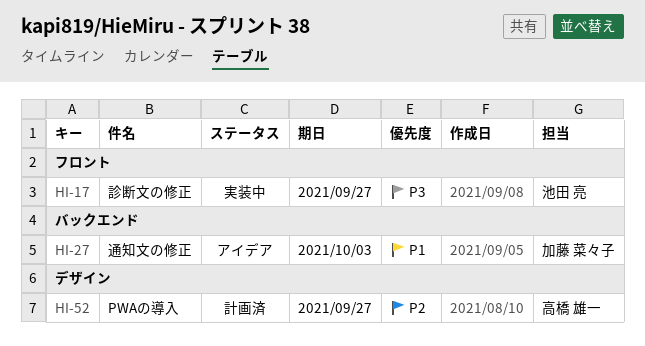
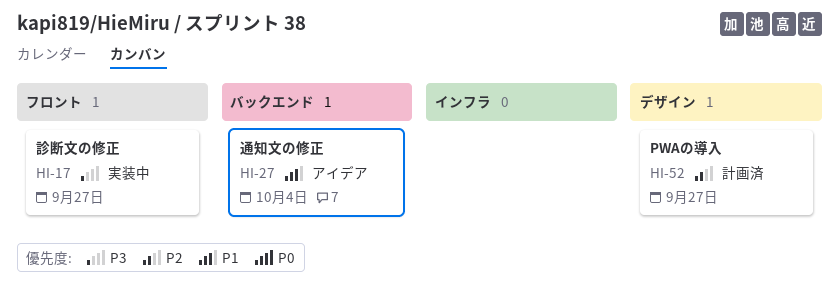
HI-27, due: Oct 3 -> Oct 4

